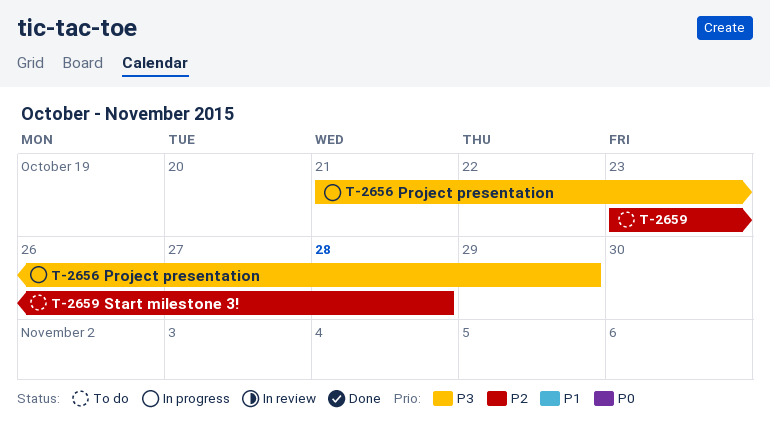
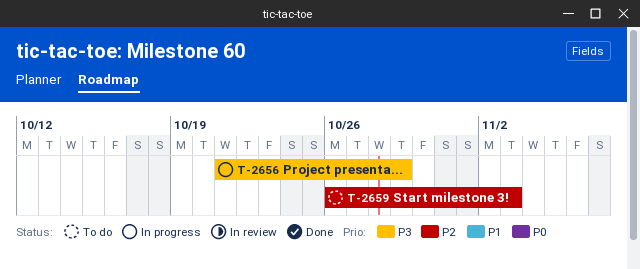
T-2659, start: Oct 23 -> Oct 26
T-2659, due: Oct 28 -> Nov 3

